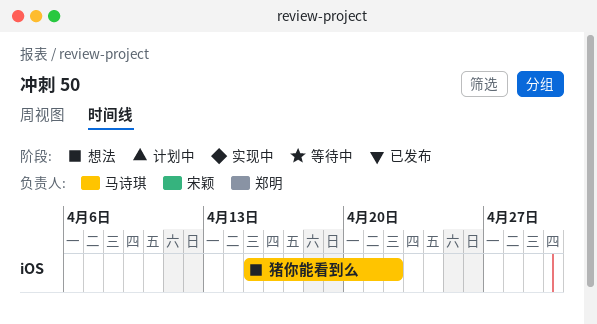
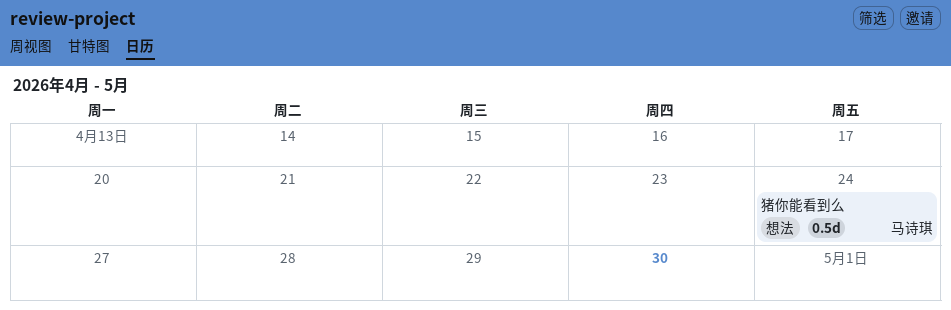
猪你能看到么, due: Apr 22 -> Apr 24

